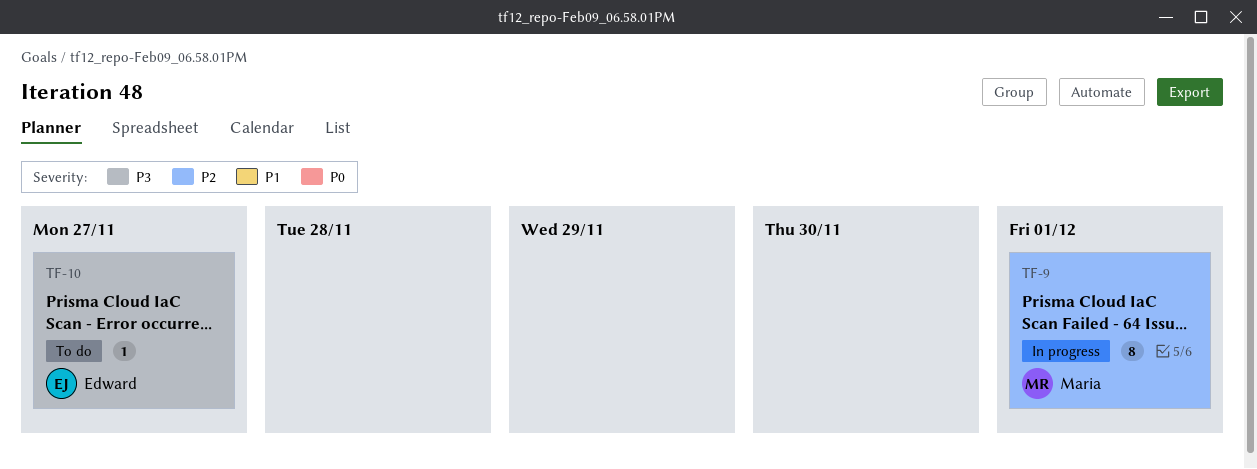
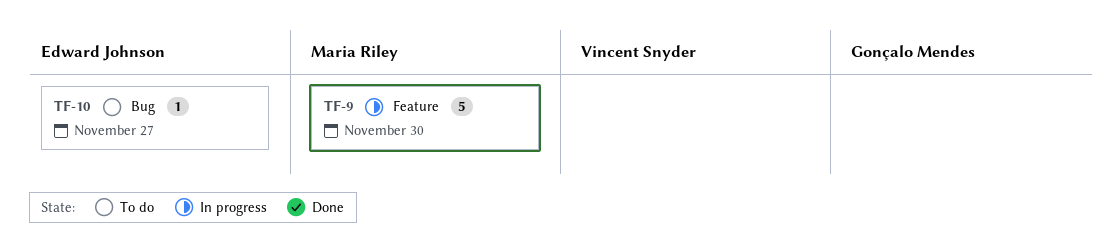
TF-9, estimate: 8 -> 5
TF-9, due: Dec 1 -> Nov 30

